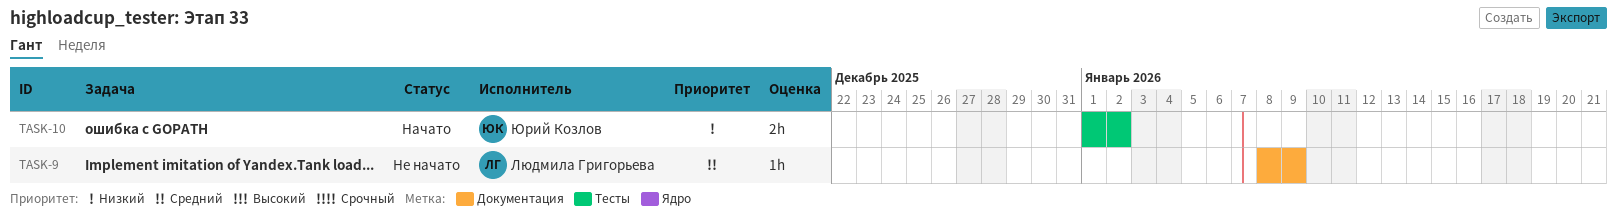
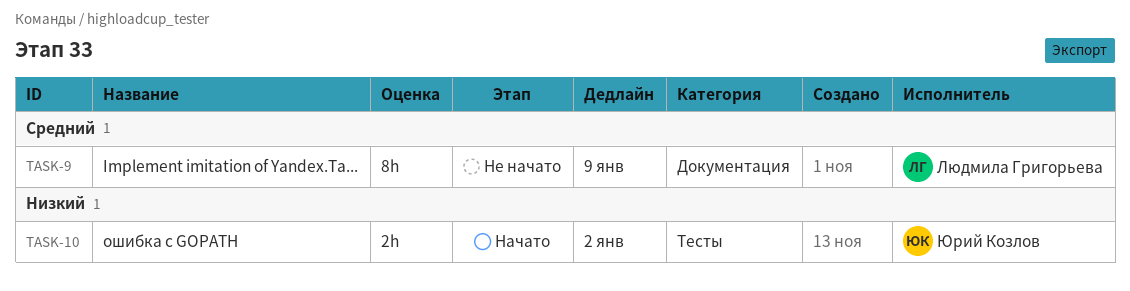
TASK-9, estimate: 1h -> 8h

